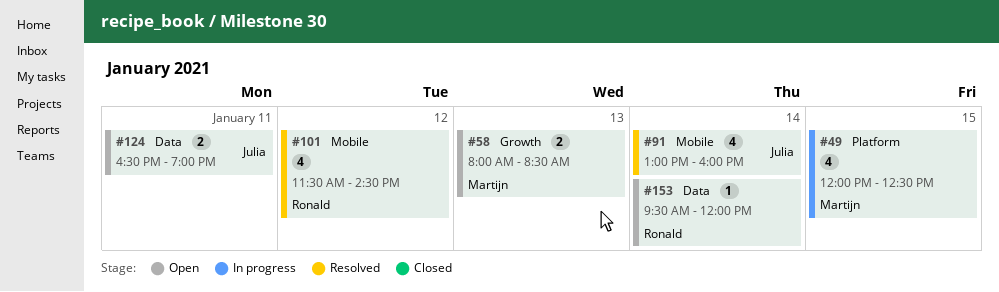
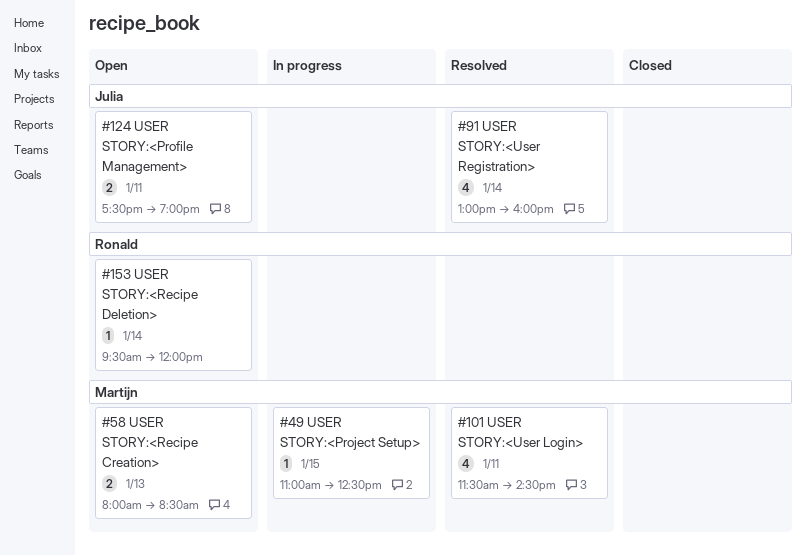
#49, estimate: 4 -> 1
#49, begins: 12:00 -> 11:00
#101, owner: Ronald -> Martijn
#101, day: Jan 12 -> Jan 11
#124, begins: 16:30 -> 17:30

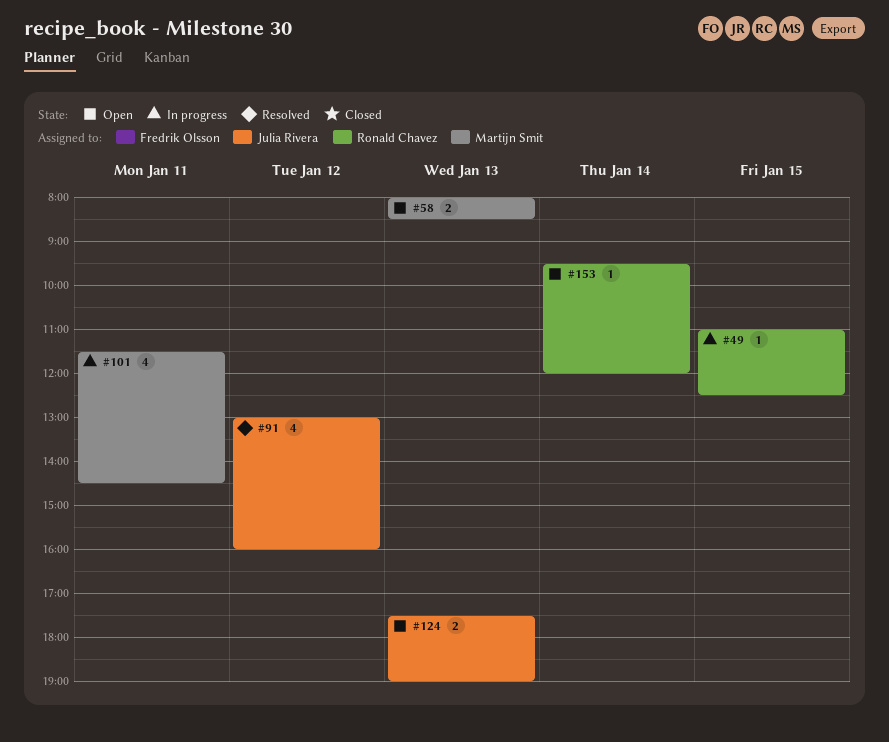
#49, owner: Martijn Smit -> Ronald Chavez
#91, day: Jan 14 -> Jan 12
#101, status: Resolved -> In progress
#124, day: Jan 11 -> Jan 13

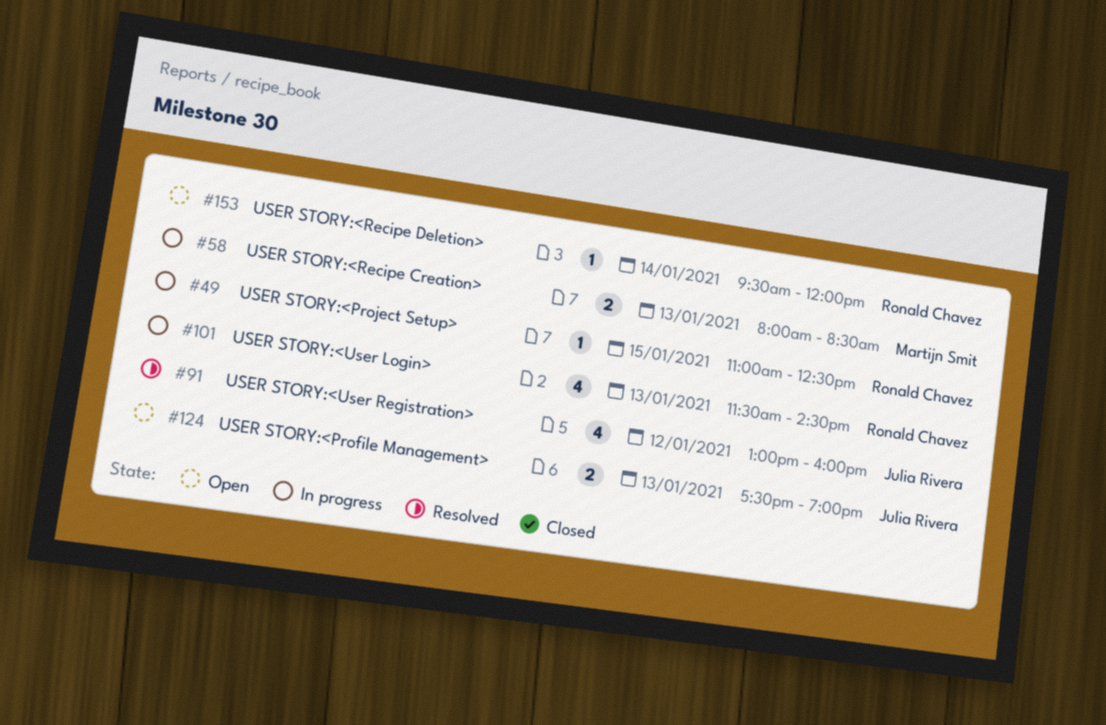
#58, status: Open -> In progress
#101, owner: Martijn Smit -> Ronald Chavez
#101, day: Jan 11 -> Jan 13

